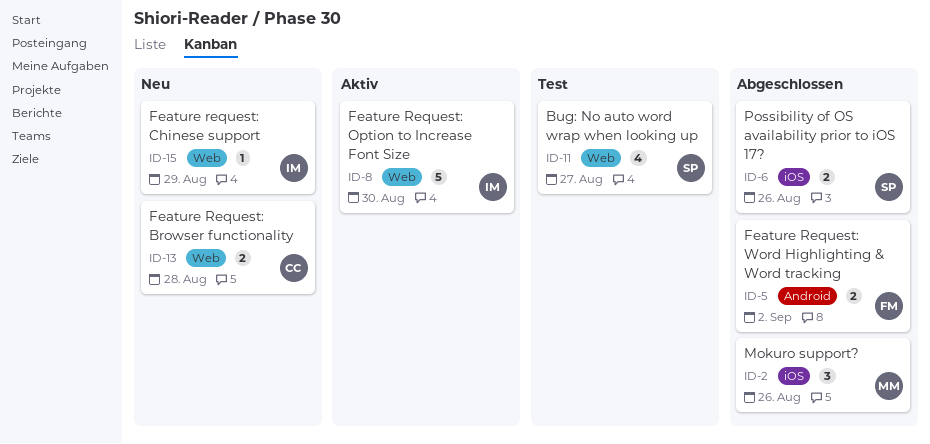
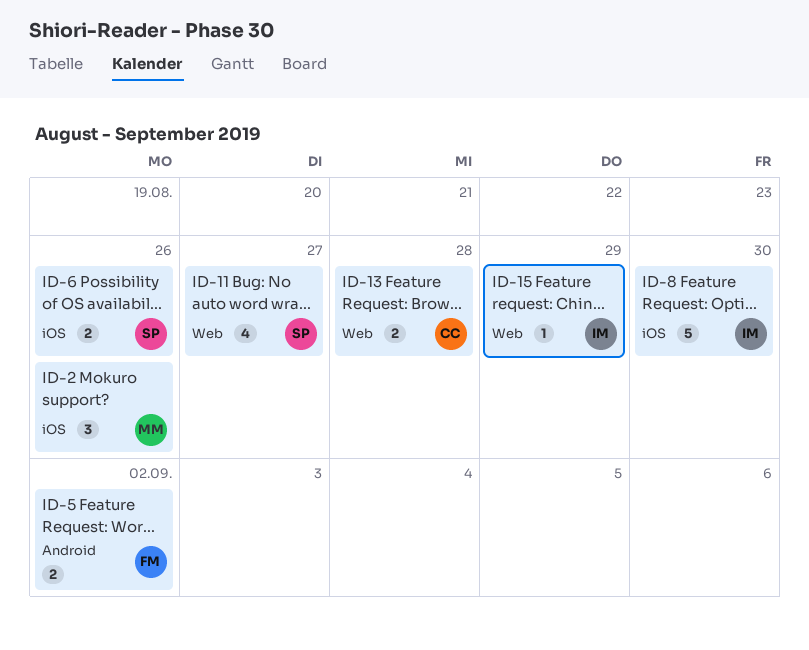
ID-8, label: Web -> iOS

